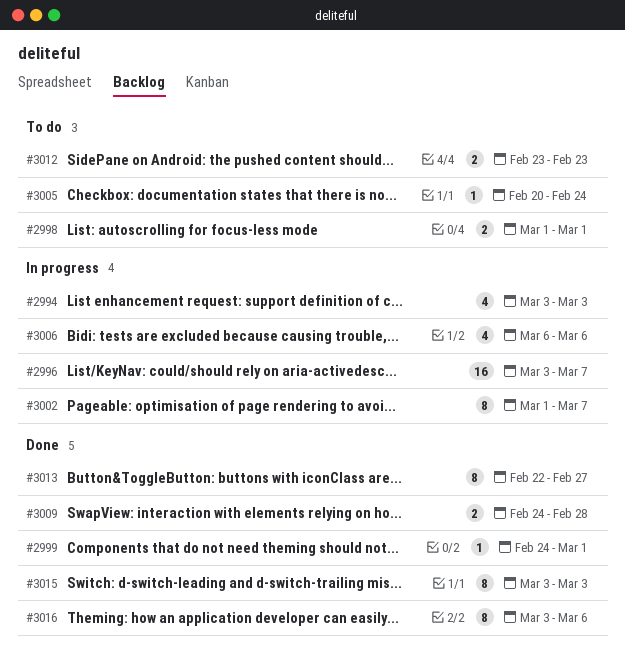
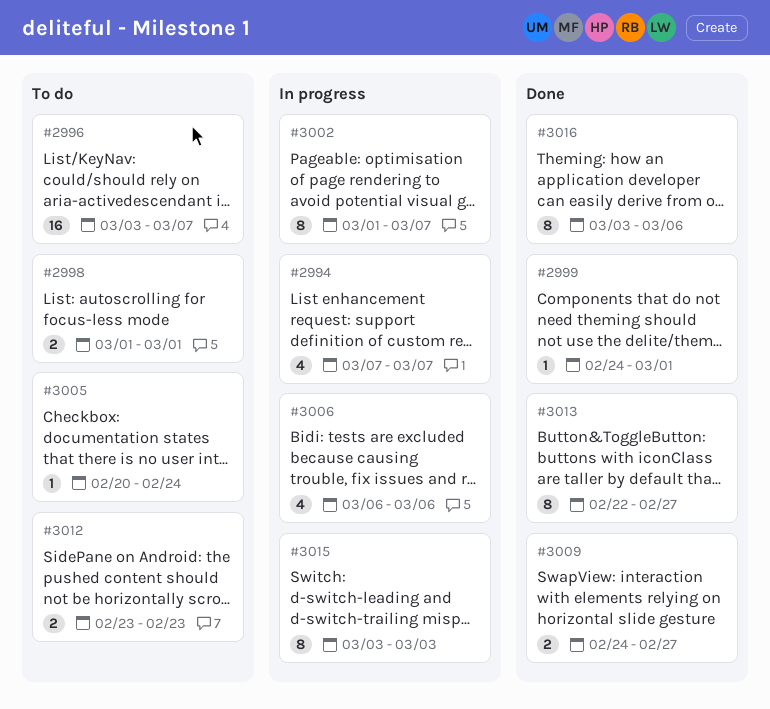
#2994, start: Mar 3 -> Mar 7
#2994, due: Mar 3 -> Mar 7
#2996, status: In progress -> To do
#3009, due: Feb 28 -> Feb 27
#3015, status: Done -> In progress

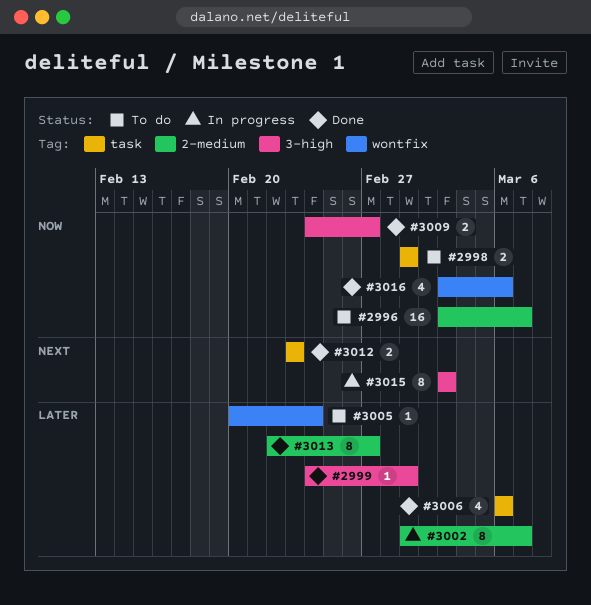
#2994: present -> none
#3006, status: In progress -> Done
#3012, status: To do -> Done
#3016, estimate: 8 -> 4

